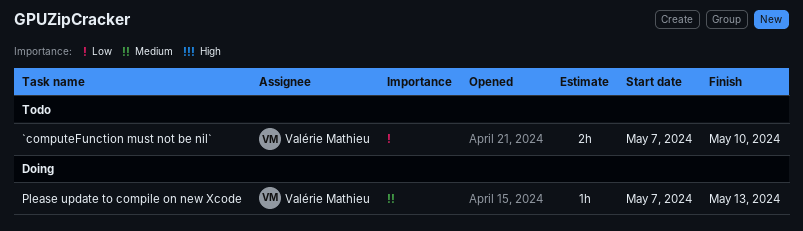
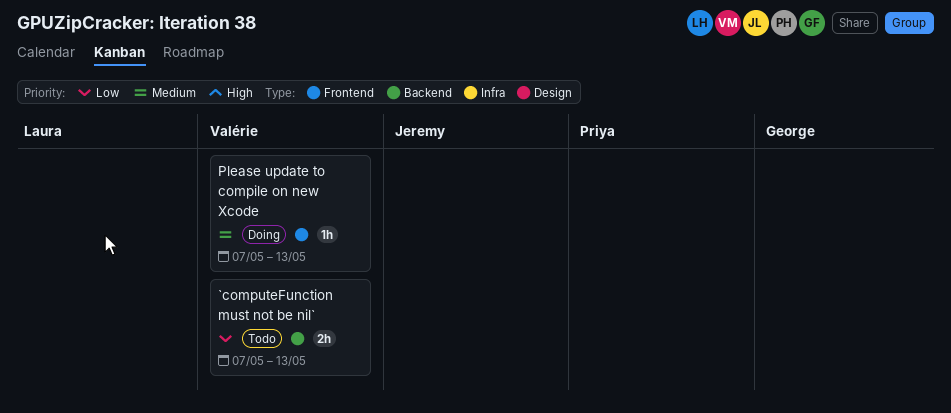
`computeFunction must not be nil`, due: May 10 -> May 13

